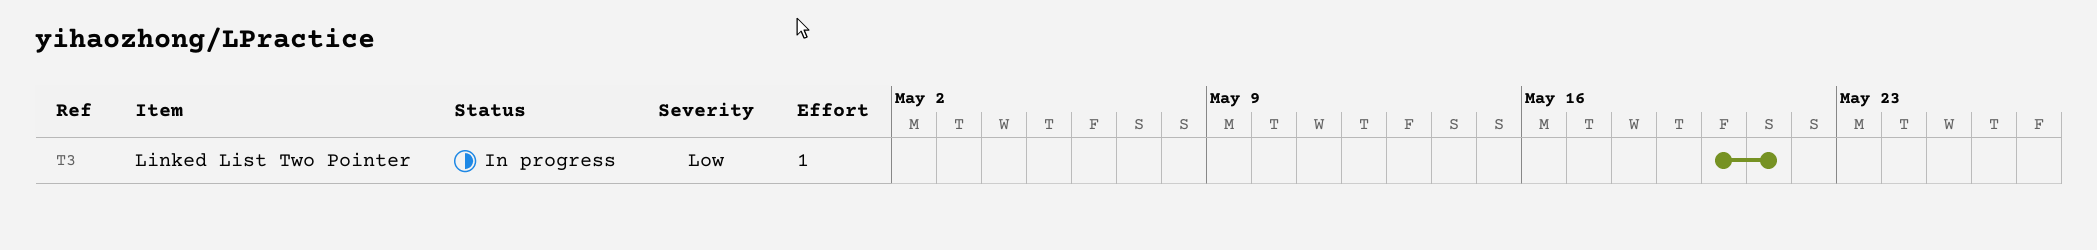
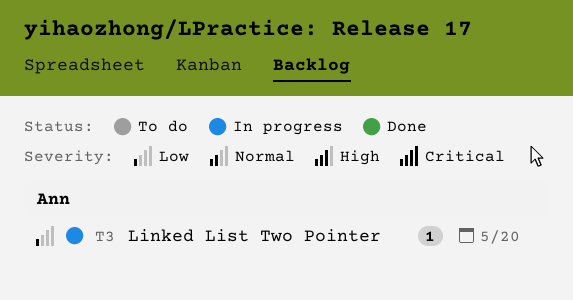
T3, due: May 21 -> May 20

